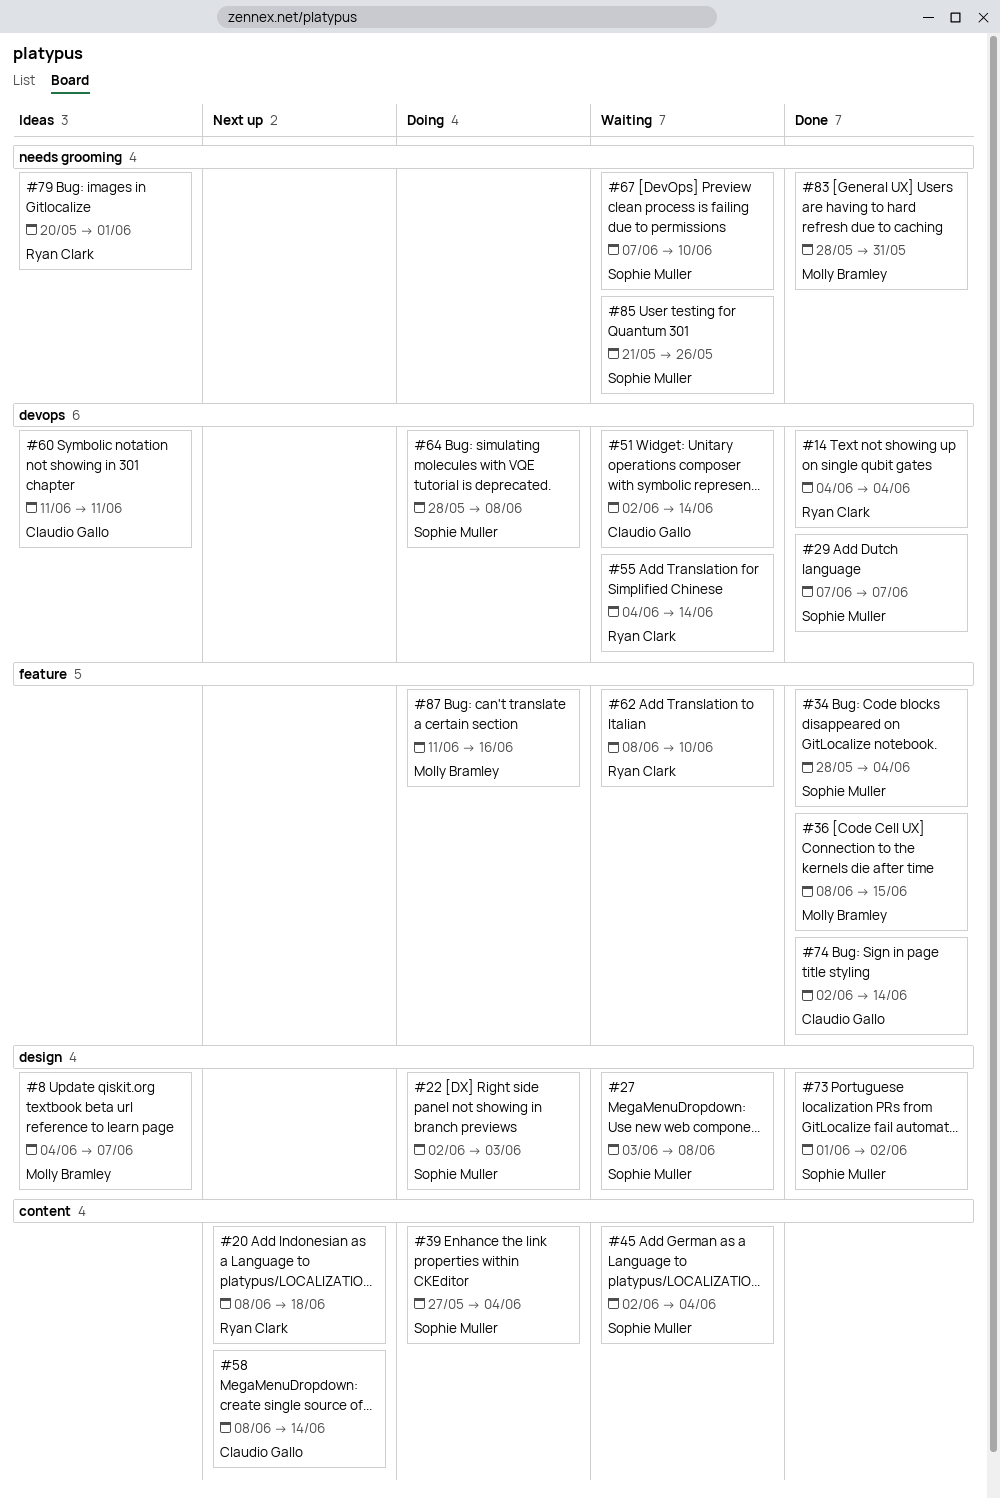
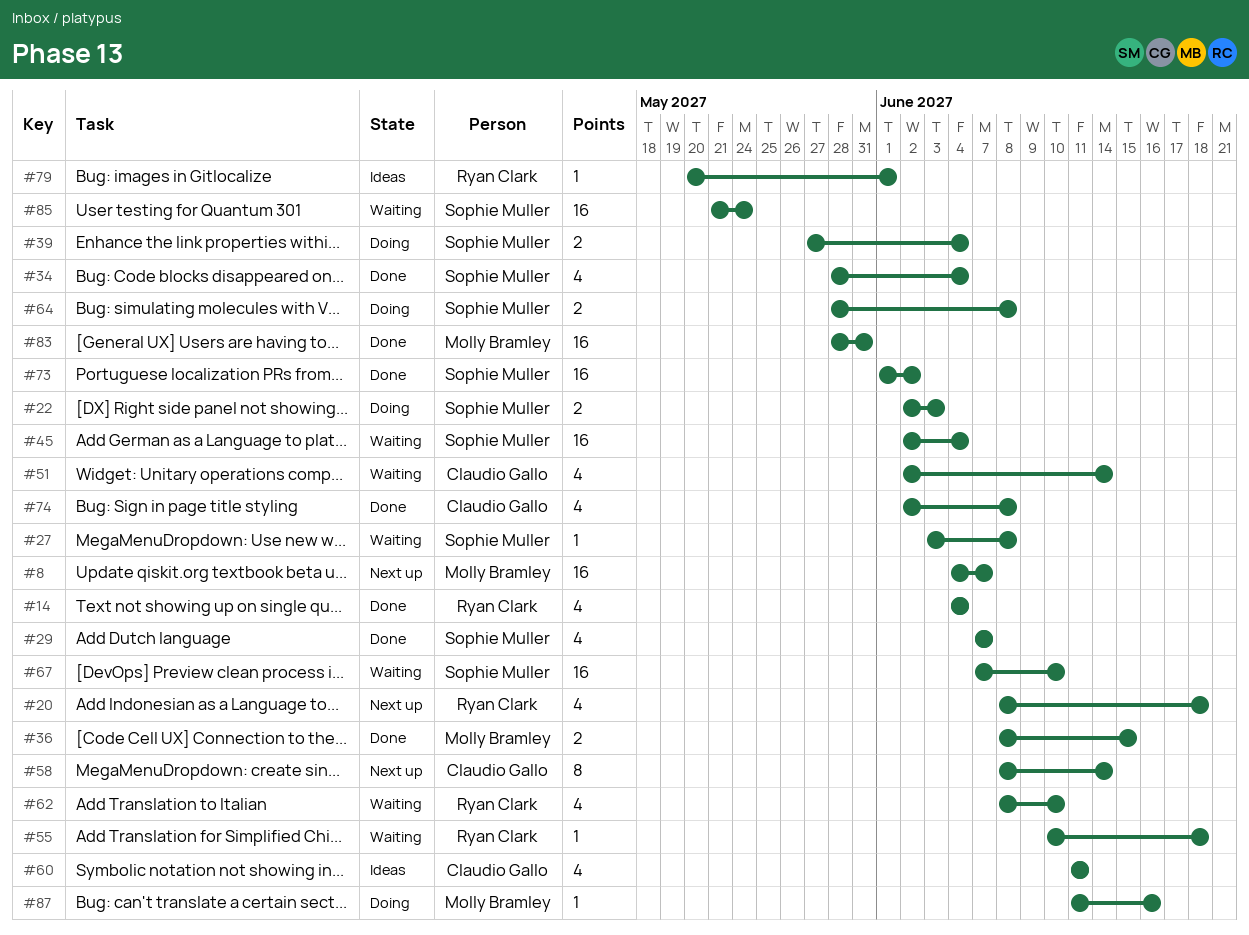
#8, status: Ideas -> Next up
#55, start: Jun 4 -> Jun 10
#55, due: Jun 14 -> Jun 18
#74, due: Jun 14 -> Jun 8
#85, due: May 26 -> May 24

